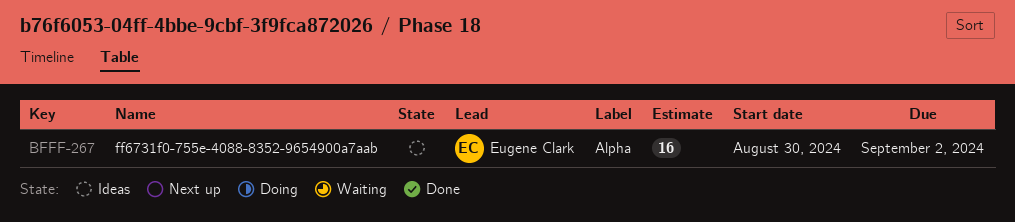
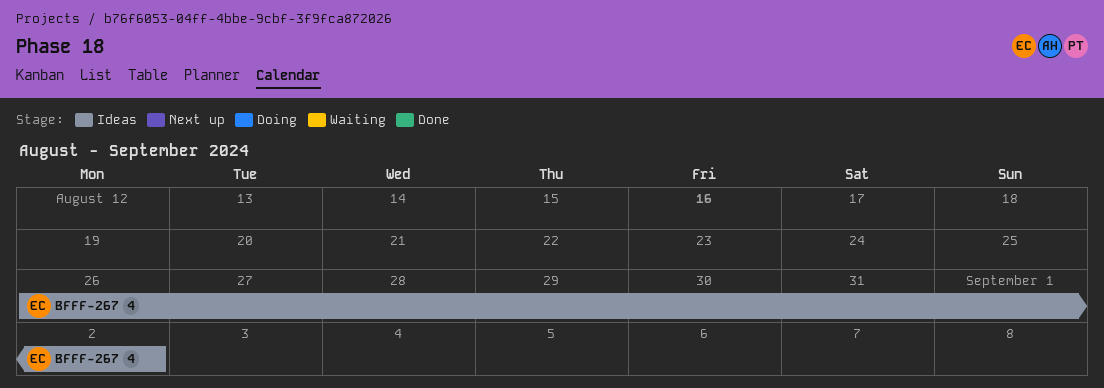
BFFF-267, estimate: 16 -> 4
BFFF-267, start: Aug 30 -> Aug 26

